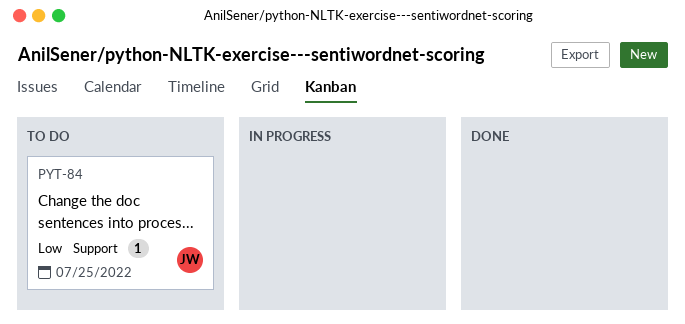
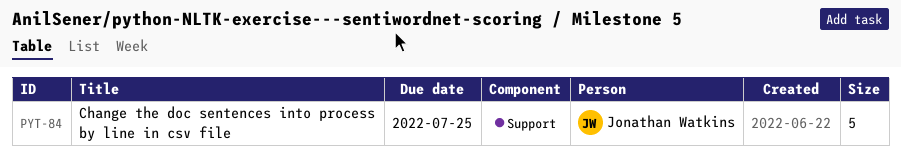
PYT-84, estimate: 1 -> 5

